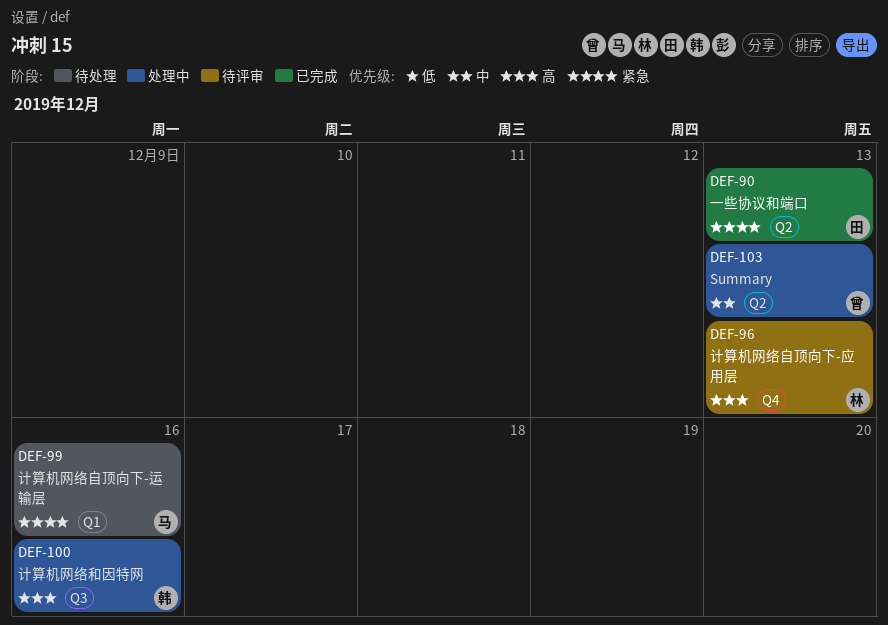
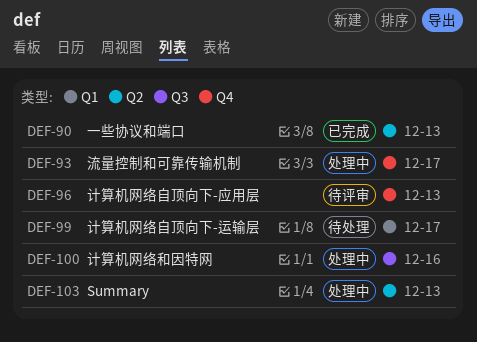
DEF-93: none -> present
DEF-99, due: Dec 16 -> Dec 17

